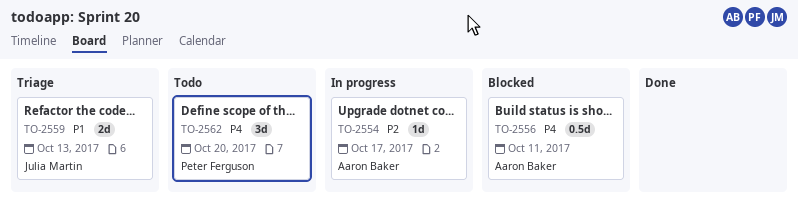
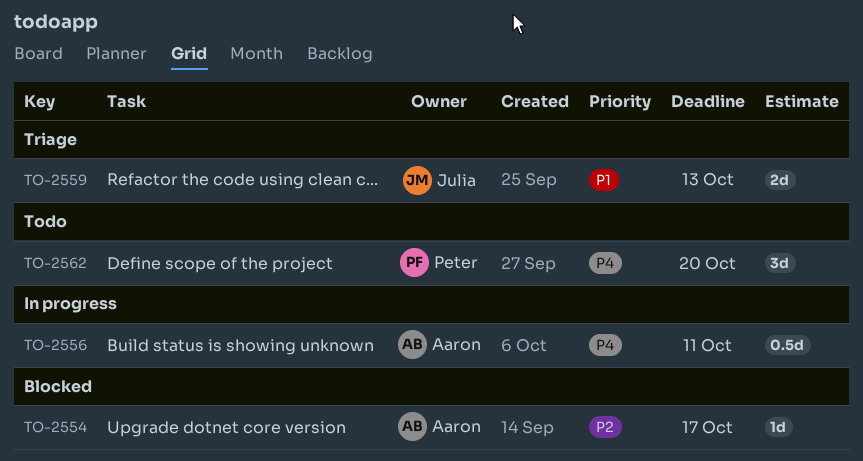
TO-2554, status: In progress -> Blocked
TO-2556, status: Blocked -> In progress

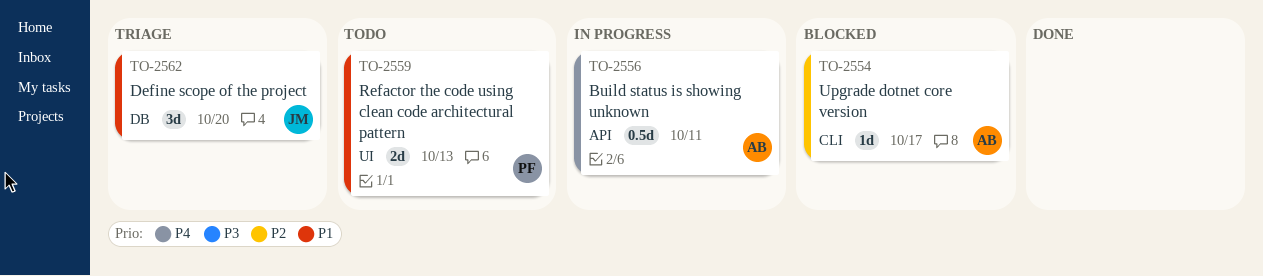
TO-2559, status: Triage -> Todo
TO-2559, owner: Julia -> Peter
TO-2562, status: Todo -> Triage
TO-2562, owner: Peter -> Julia
TO-2562, priority: P4 -> P1

